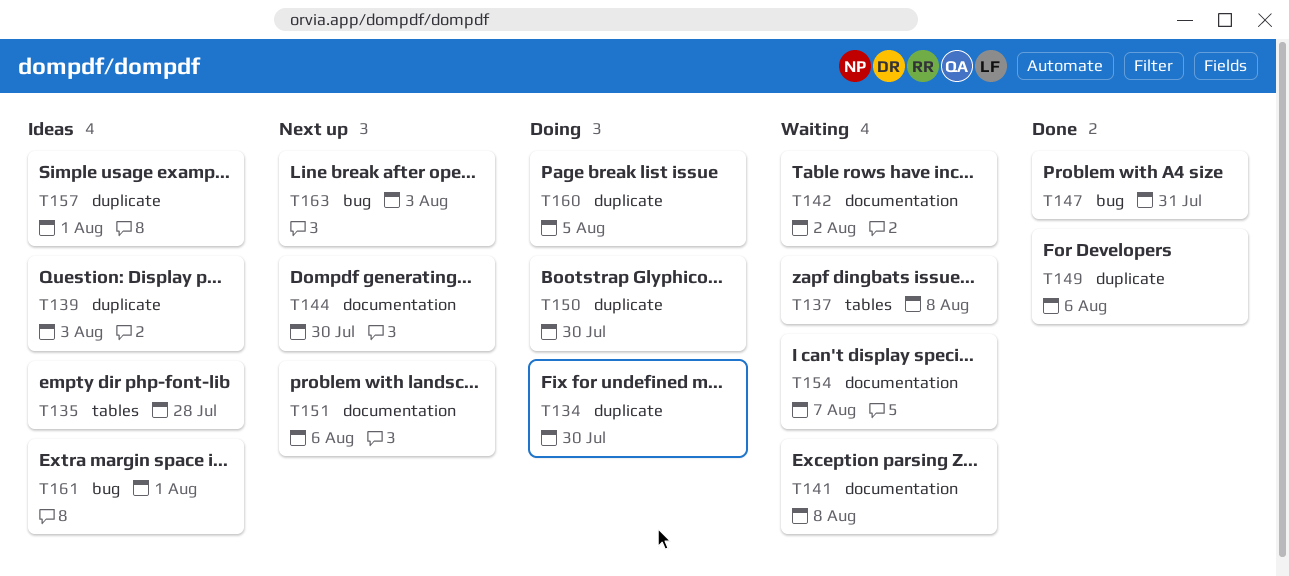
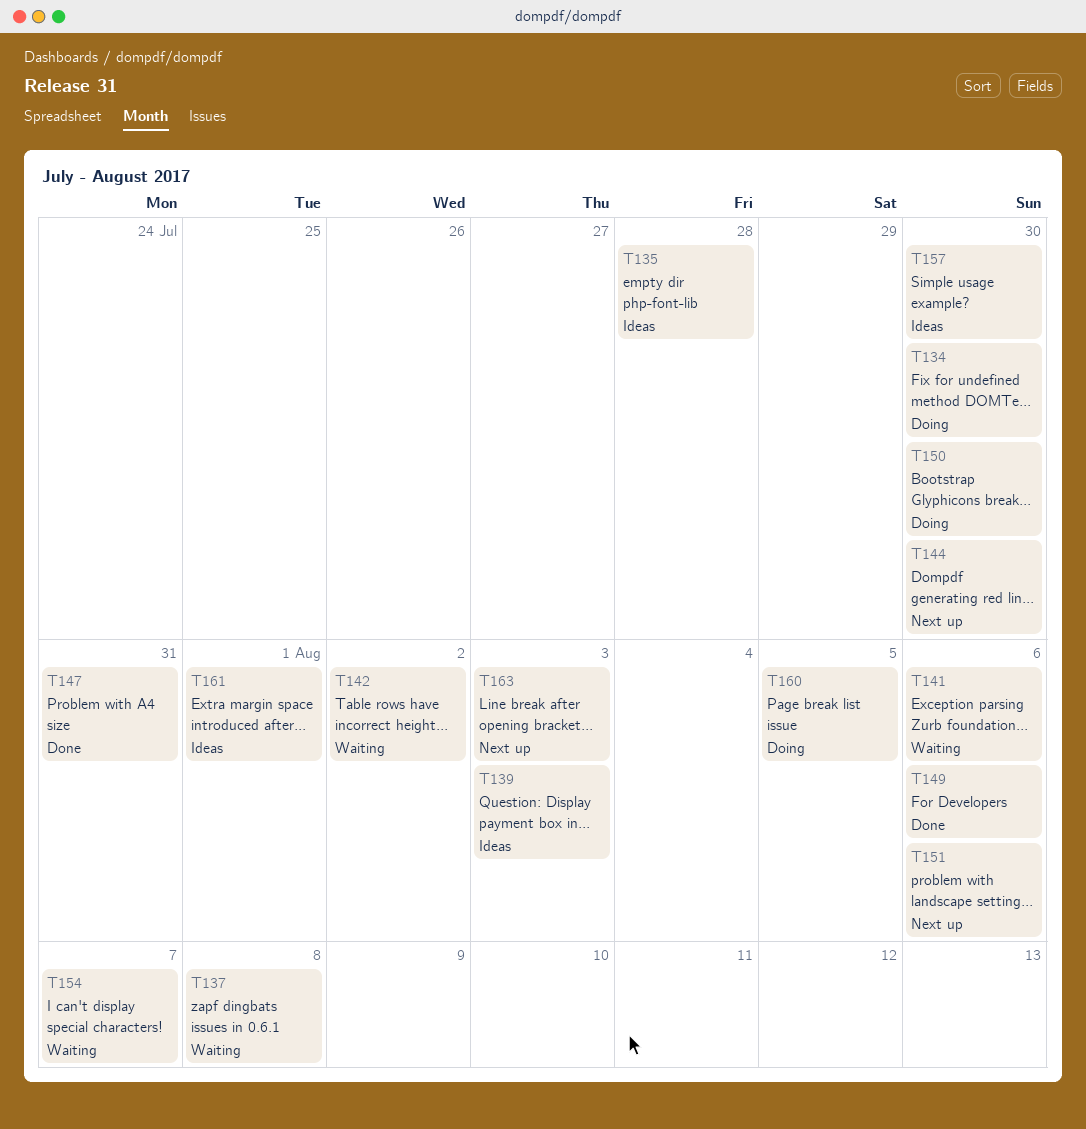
T141, due: Aug 8 -> Aug 6
T157, due: Aug 1 -> Jul 30

